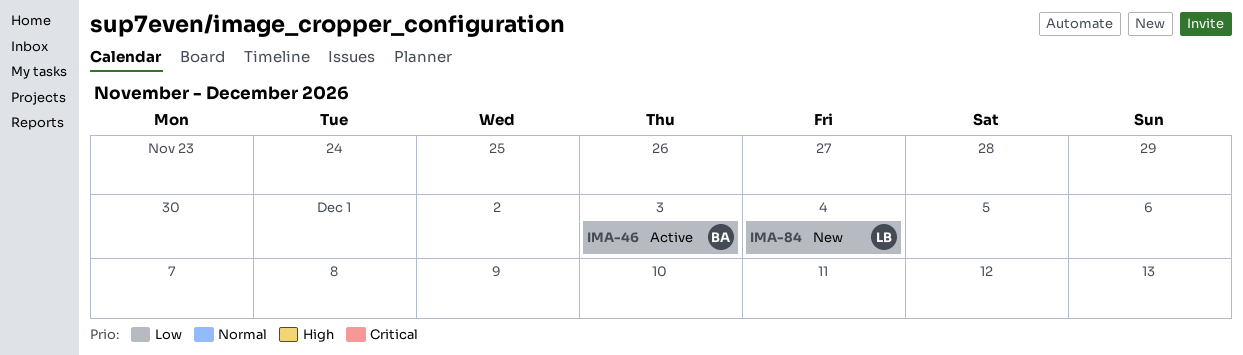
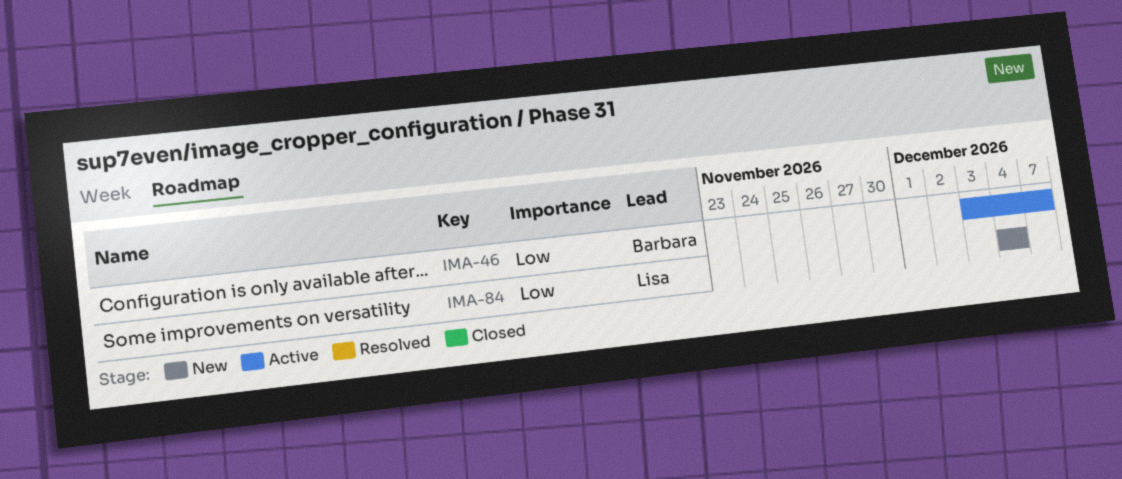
IMA-46, due: Dec 3 -> Dec 7

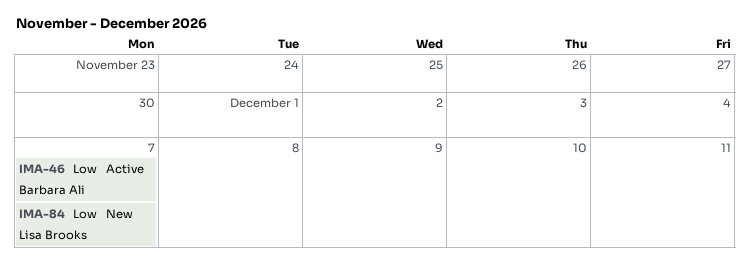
IMA-84, due: Dec 4 -> Dec 7

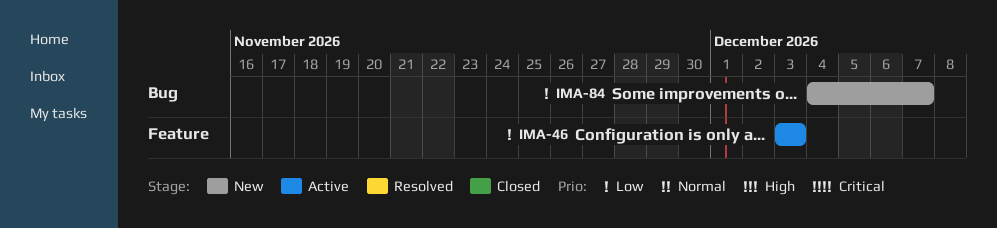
IMA-46, due: Dec 7 -> Dec 3

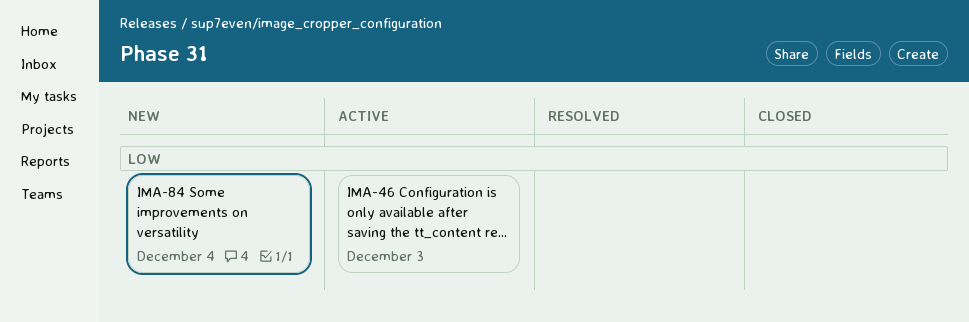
IMA-84, due: Dec 7 -> Dec 4

